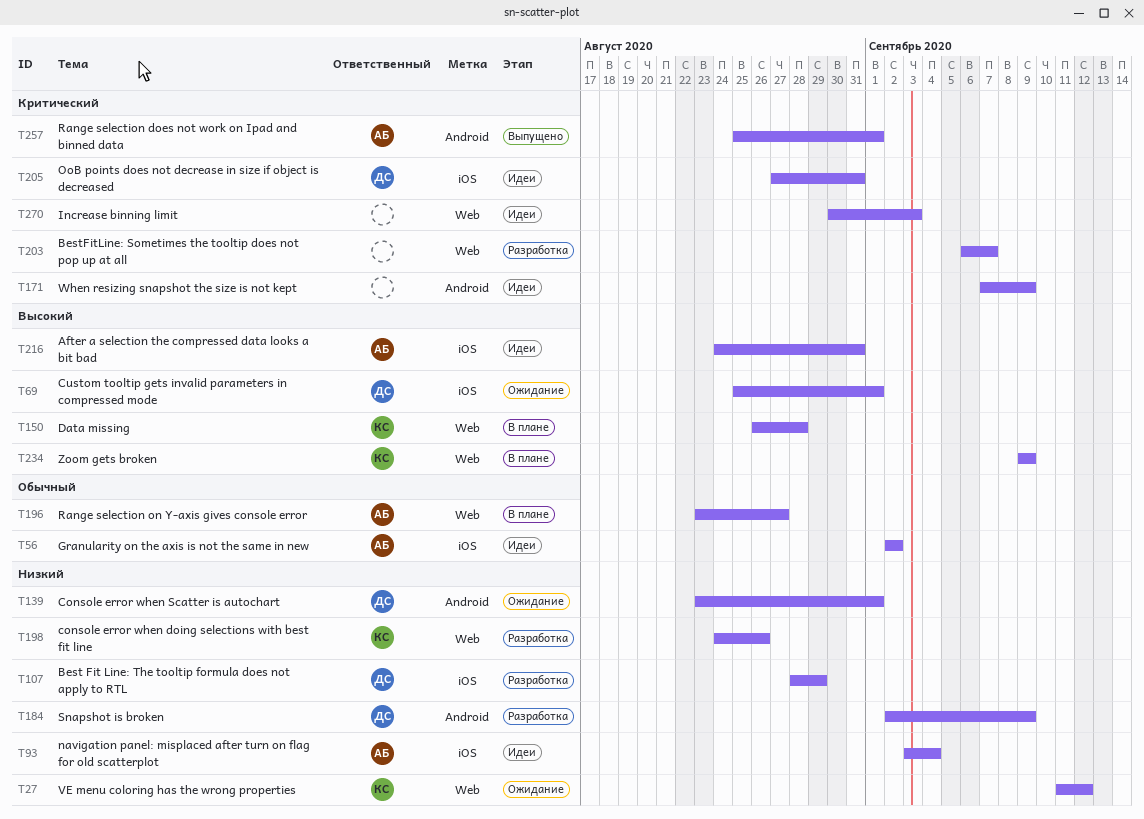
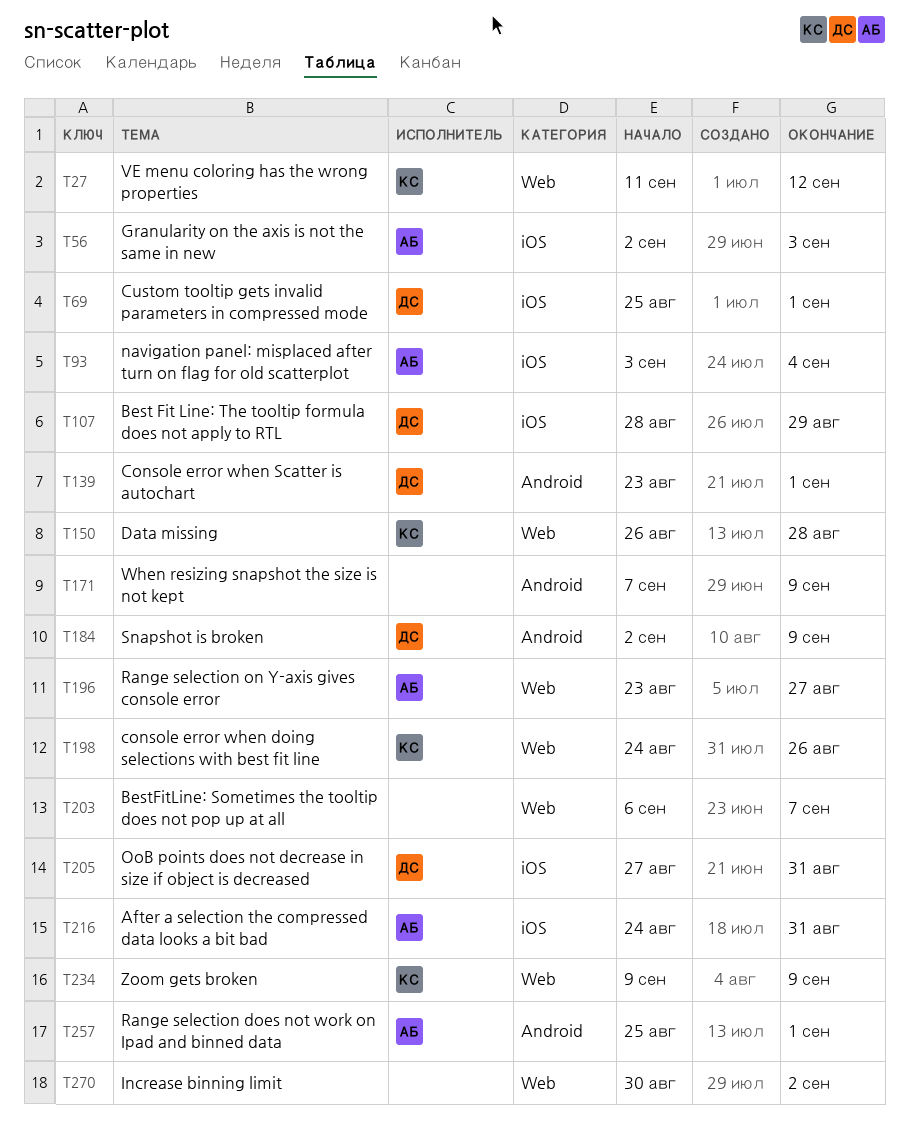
T56, due: Sep 2 -> Sep 3
T270, due: Sep 3 -> Sep 2

